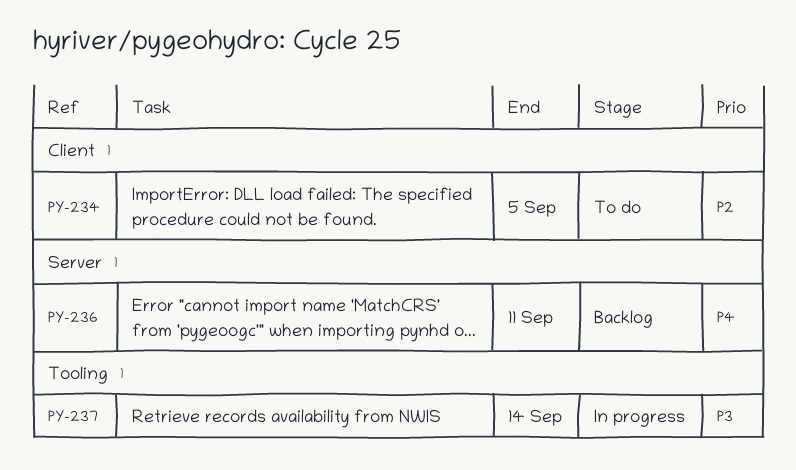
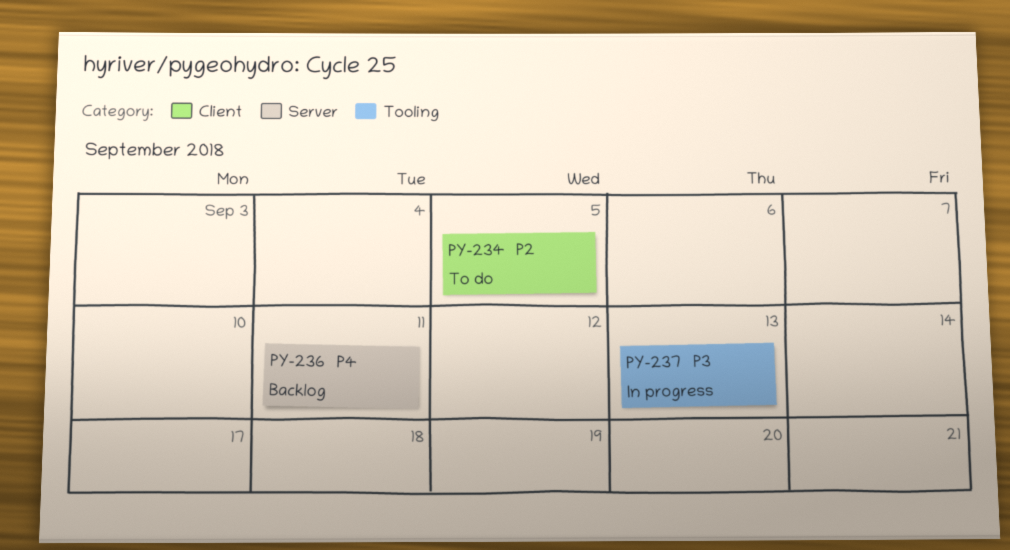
PY-237, due: Sep 14 -> Sep 13

